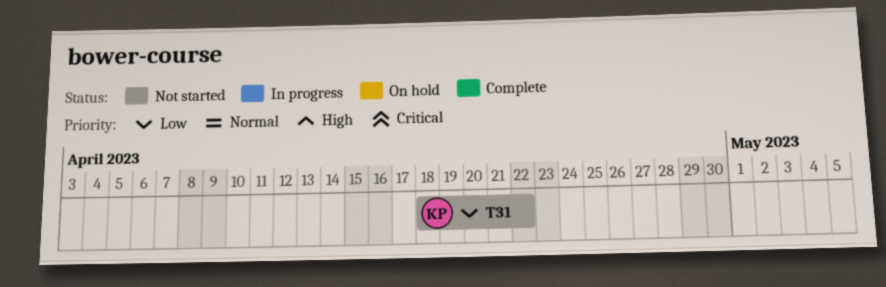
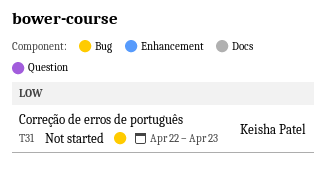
T31, start: Apr 18 -> Apr 22
T31, due: Apr 22 -> Apr 23

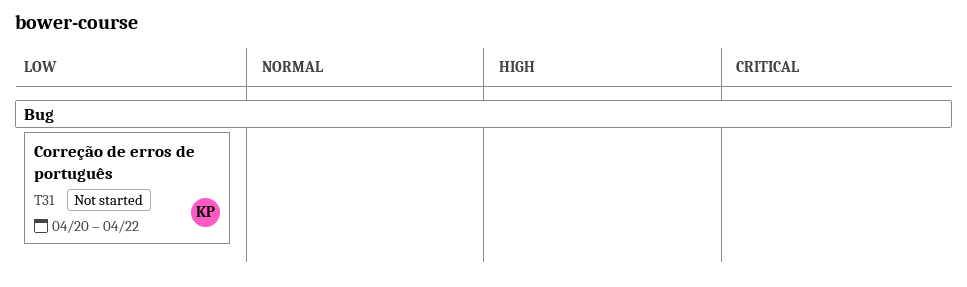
T31, start: Apr 22 -> Apr 20
T31, due: Apr 23 -> Apr 22

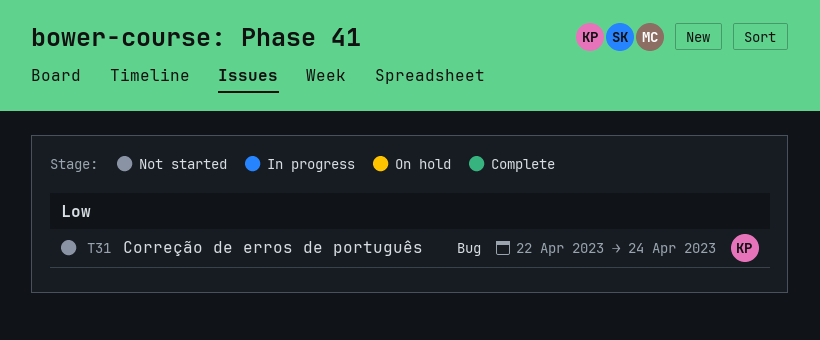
T31, start: Apr 20 -> Apr 22
T31, due: Apr 22 -> Apr 24

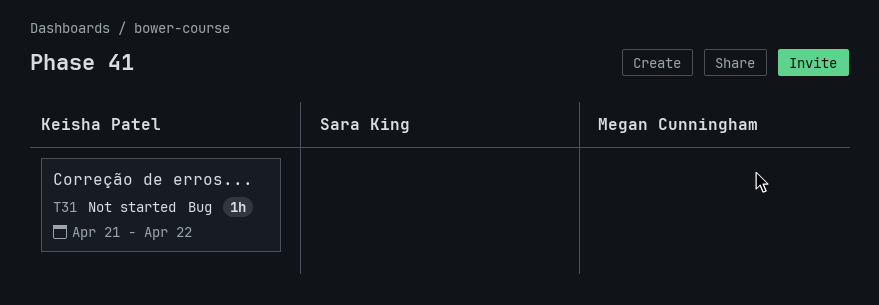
T31, start: Apr 22 -> Apr 21
T31, due: Apr 24 -> Apr 22

